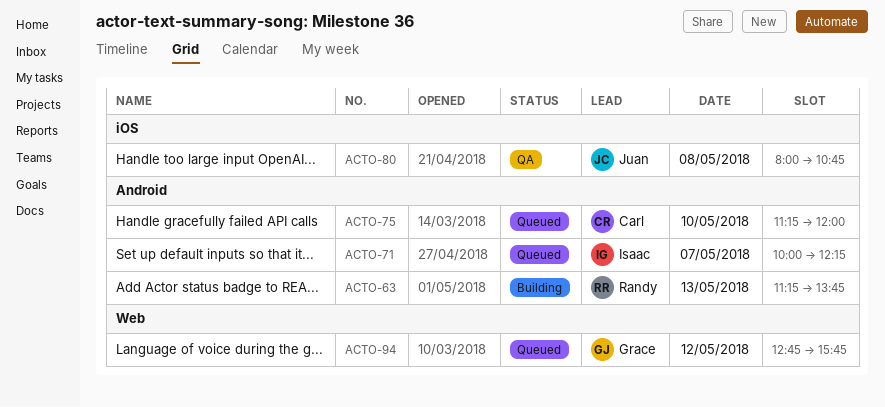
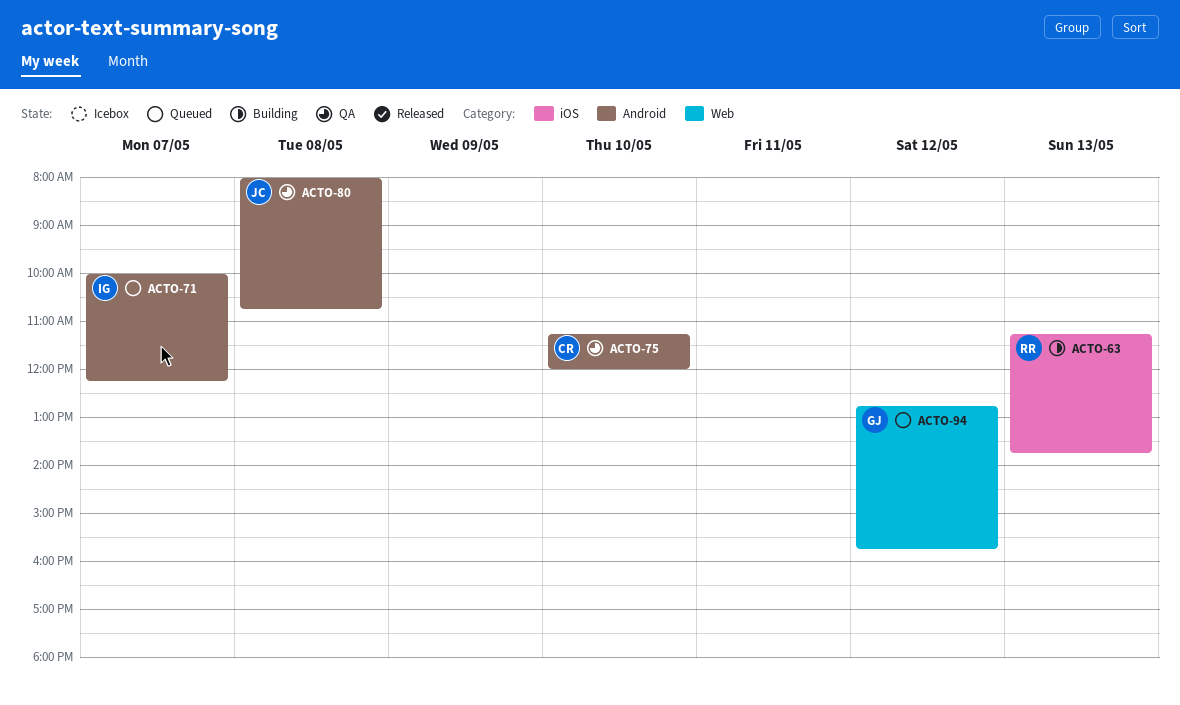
ACTO-63, label: Android -> iOS
ACTO-75, status: Queued -> QA
ACTO-80, label: iOS -> Android

